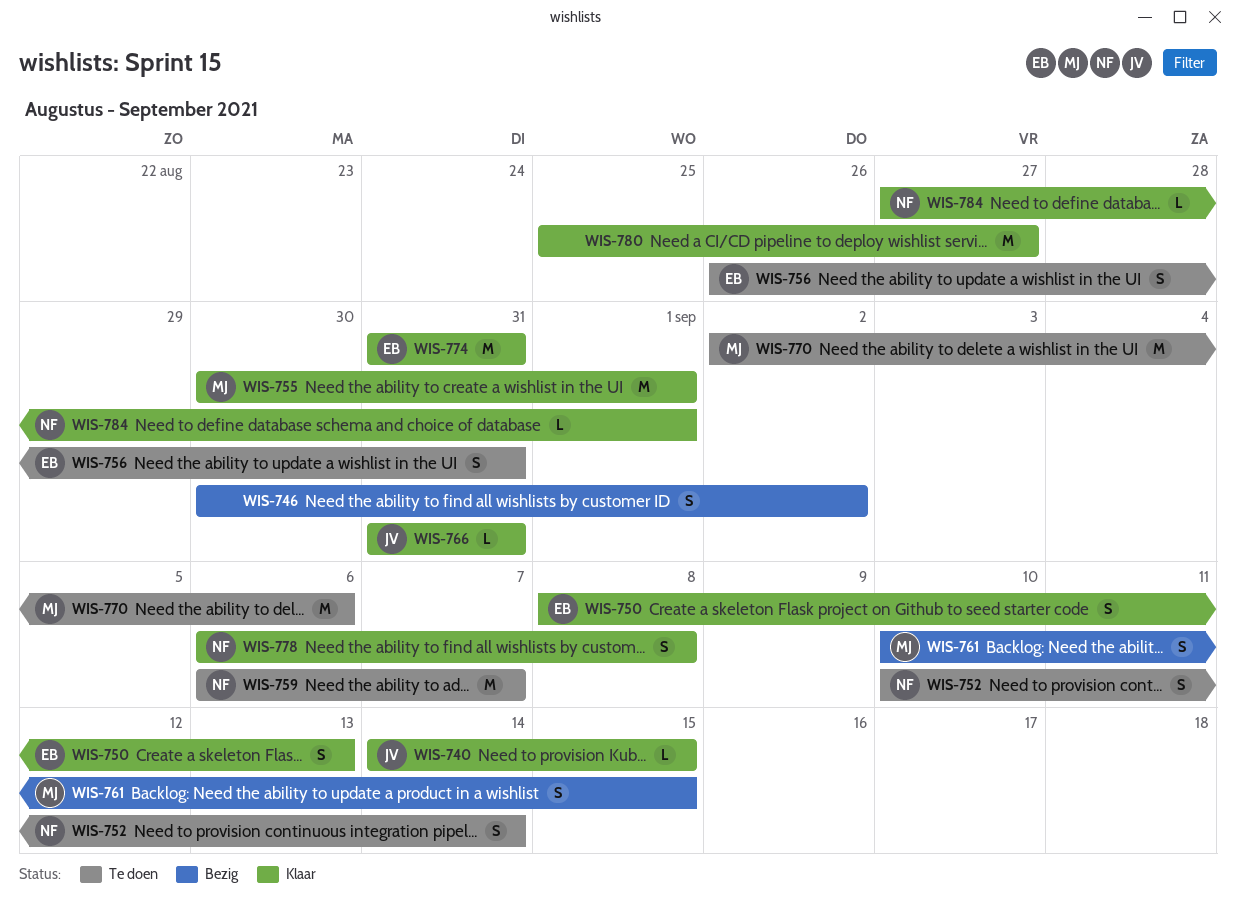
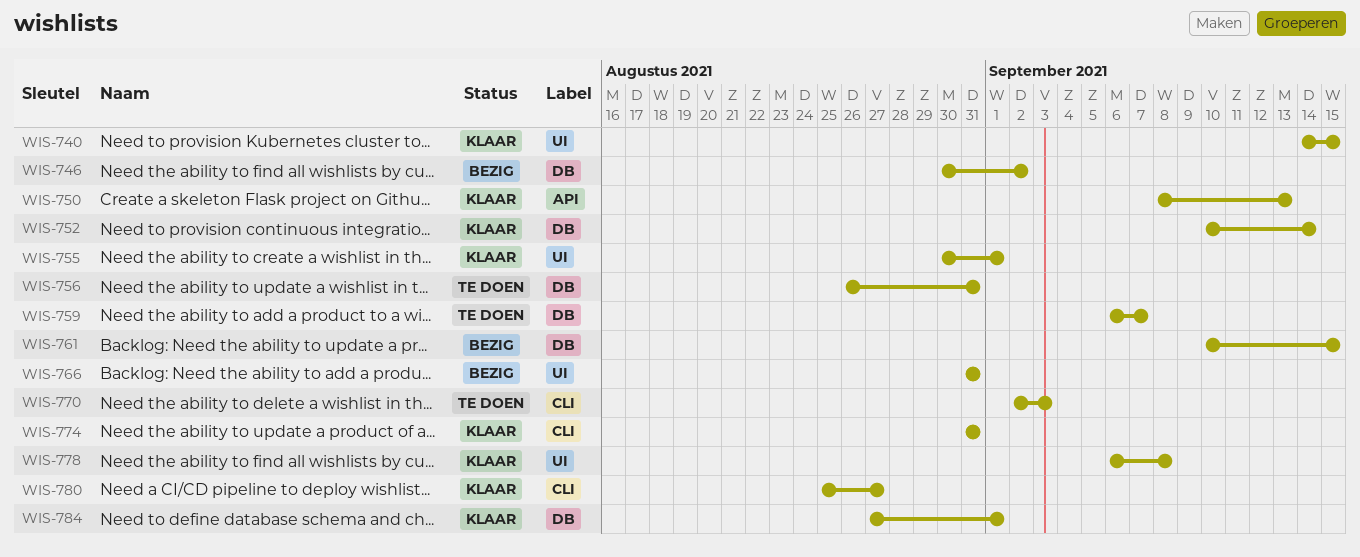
WIS-752, status: Te doen -> Klaar
WIS-766, status: Klaar -> Bezig
WIS-770, due: Sep 6 -> Sep 3

